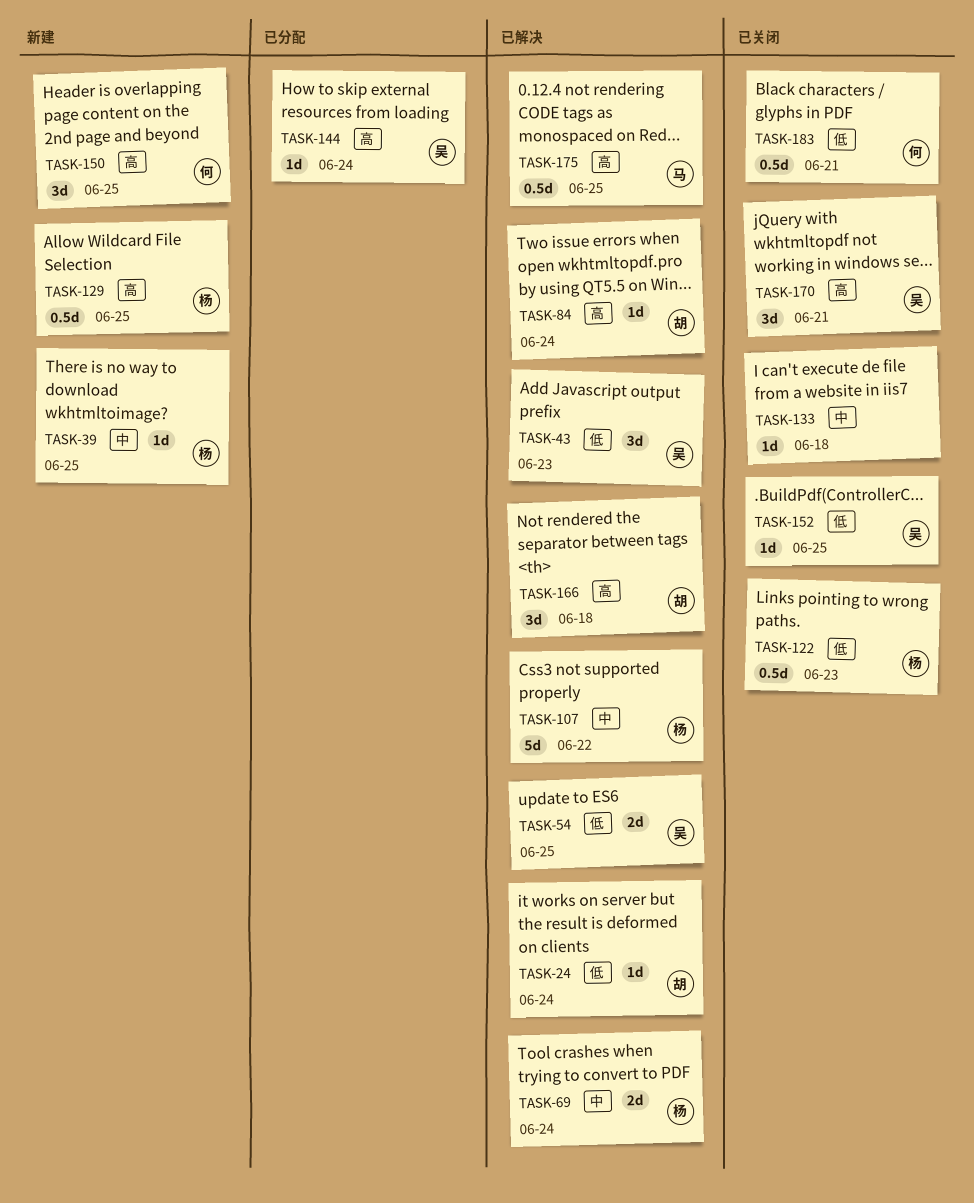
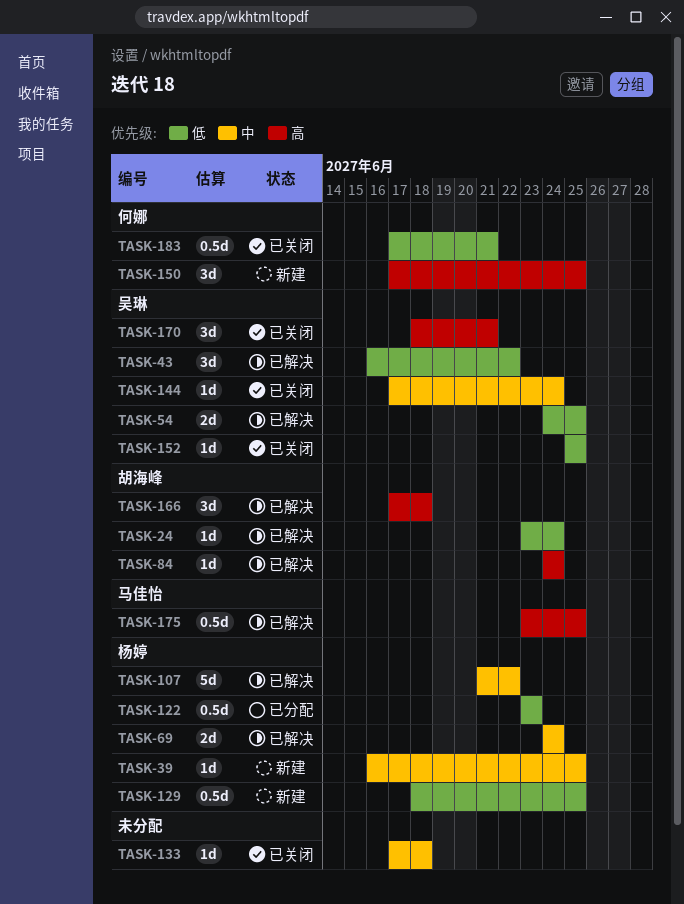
TASK-43, due: Jun 23 -> Jun 22
TASK-122, status: 已关闭 -> 已分配
TASK-129, priority: 高 -> 低
TASK-144, status: 已分配 -> 已关闭
TASK-144, priority: 高 -> 中

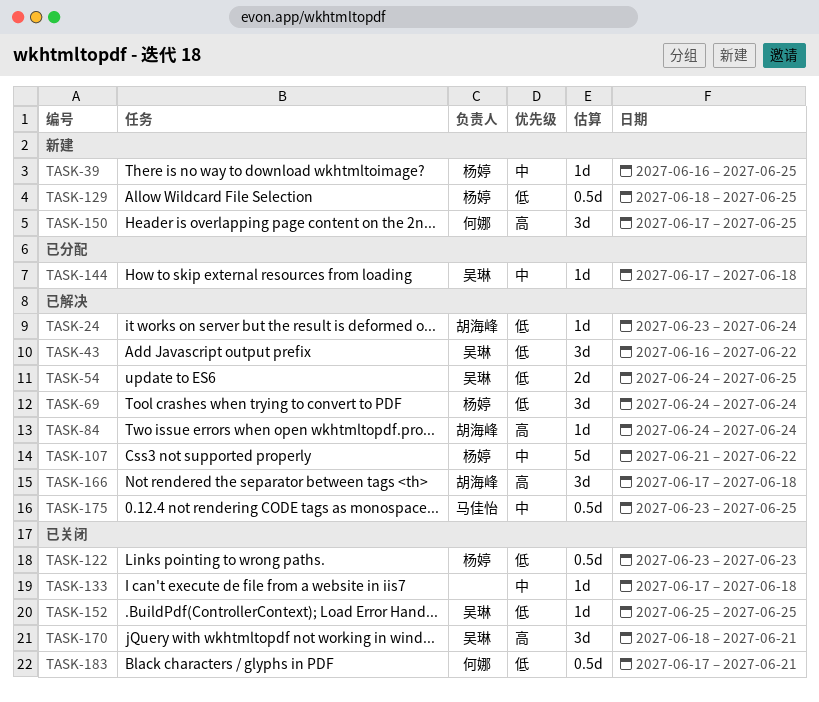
TASK-69, priority: 中 -> 低
TASK-69, estimate: 2d -> 3d
TASK-122, status: 已分配 -> 已关闭
TASK-144, status: 已关闭 -> 已分配
TASK-144, due: Jun 24 -> Jun 18
TASK-175, priority: 高 -> 中

